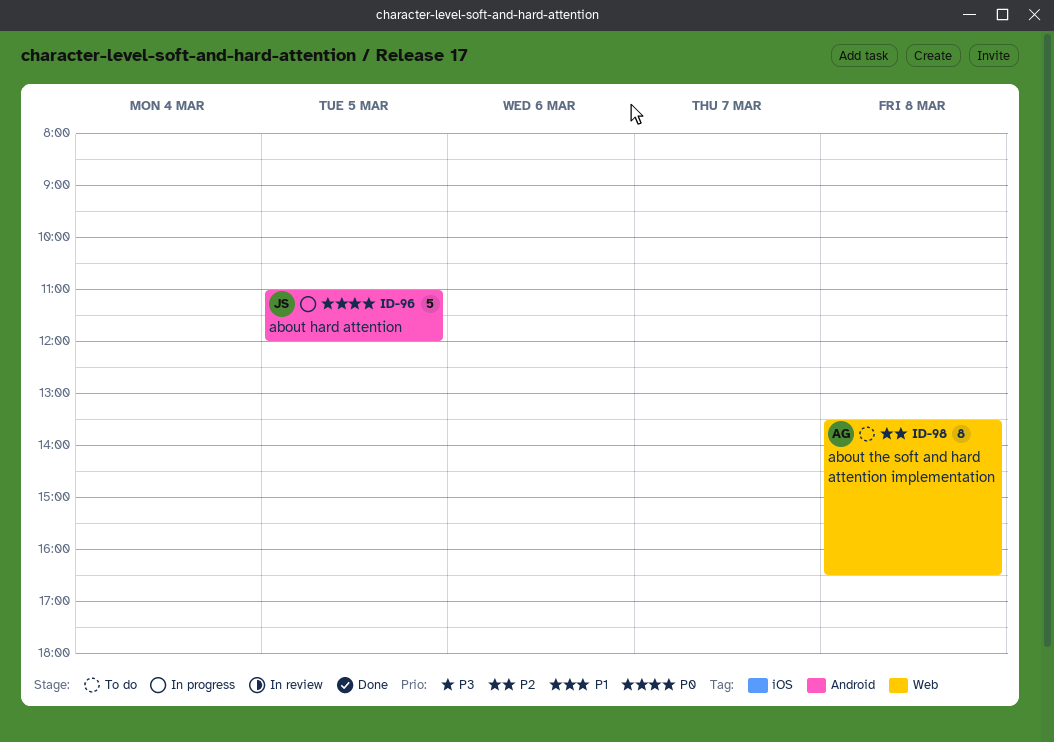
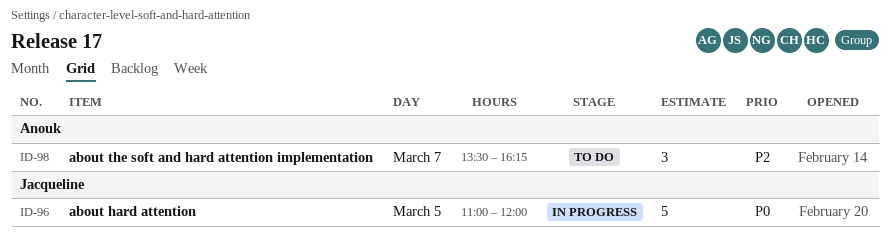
ID-98, estimate: 8 -> 3
ID-98, day: Mar 8 -> Mar 7
ID-98, ends: 16:30 -> 16:15

